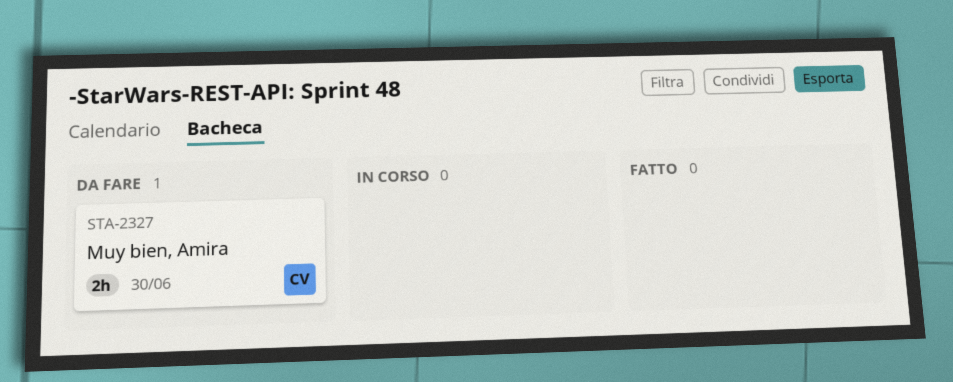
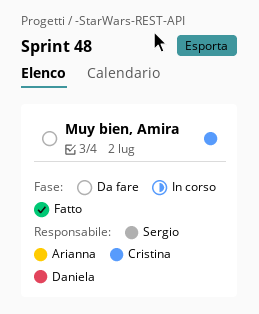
Muy bien, Amira, due: Jun 30 -> Jul 2

